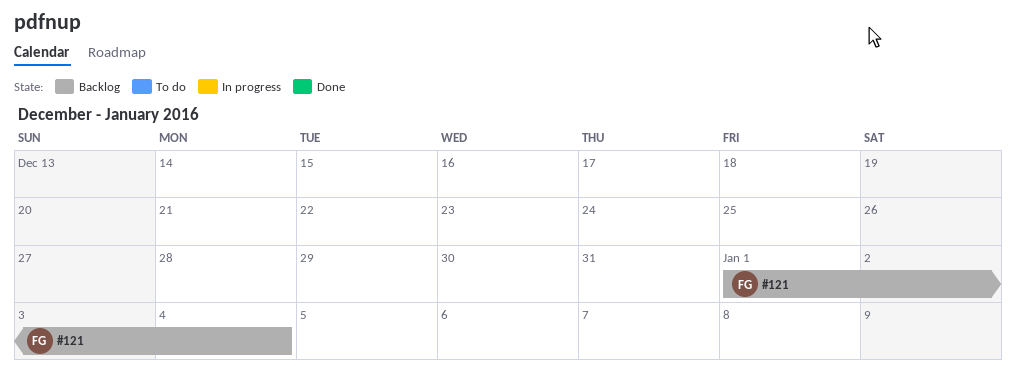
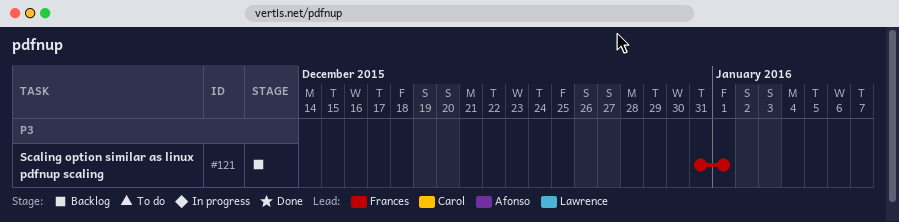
#121, start: Jan 1 -> Dec 31
#121, due: Jan 4 -> Jan 1

